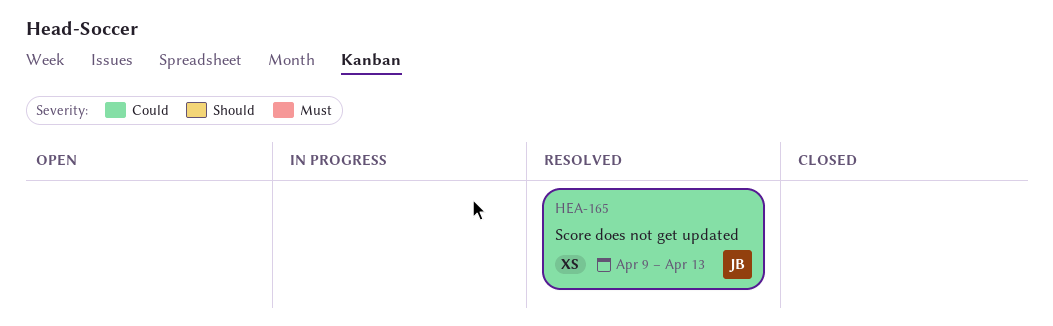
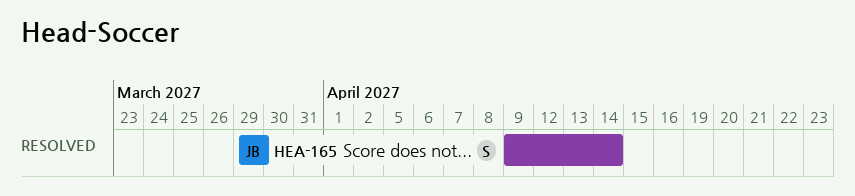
HEA-165, estimate: XS -> S
HEA-165, due: Apr 13 -> Apr 14

